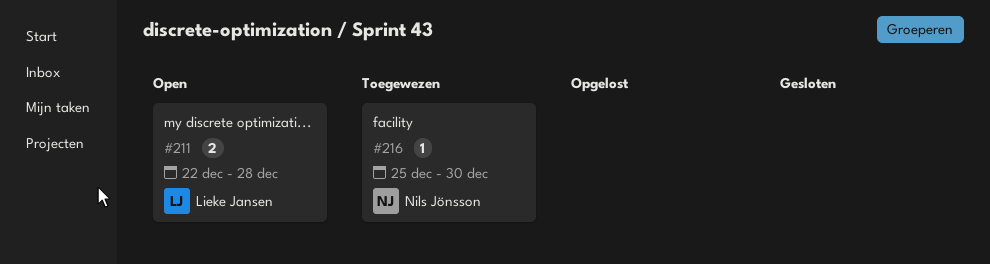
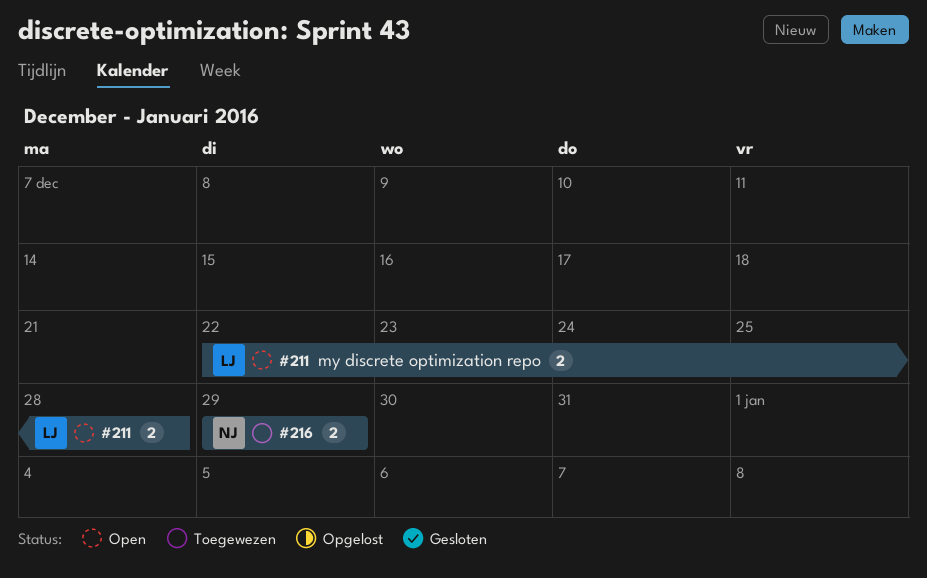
#216, estimate: 1 -> 2
#216, start: Dec 25 -> Dec 29
#216, due: Dec 30 -> Dec 29

